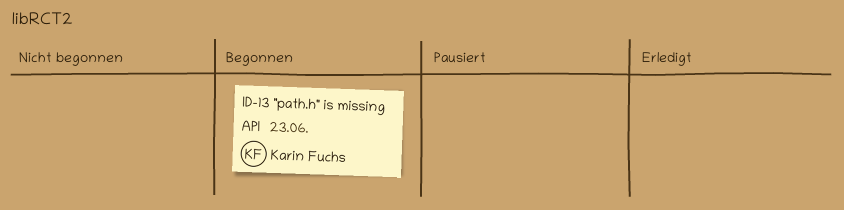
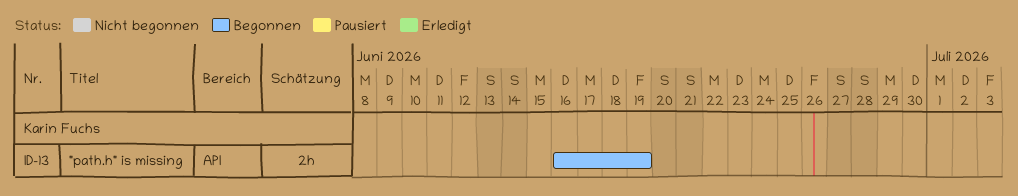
ID-13, due: Jun 23 -> Jun 19

